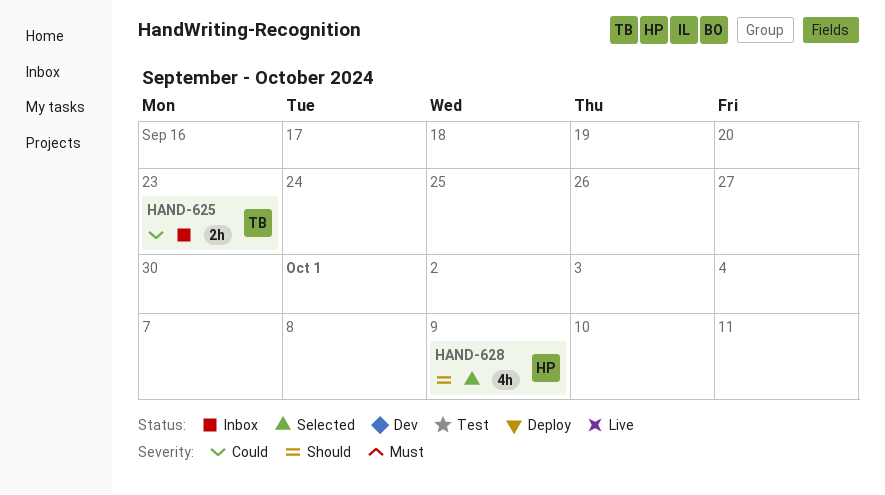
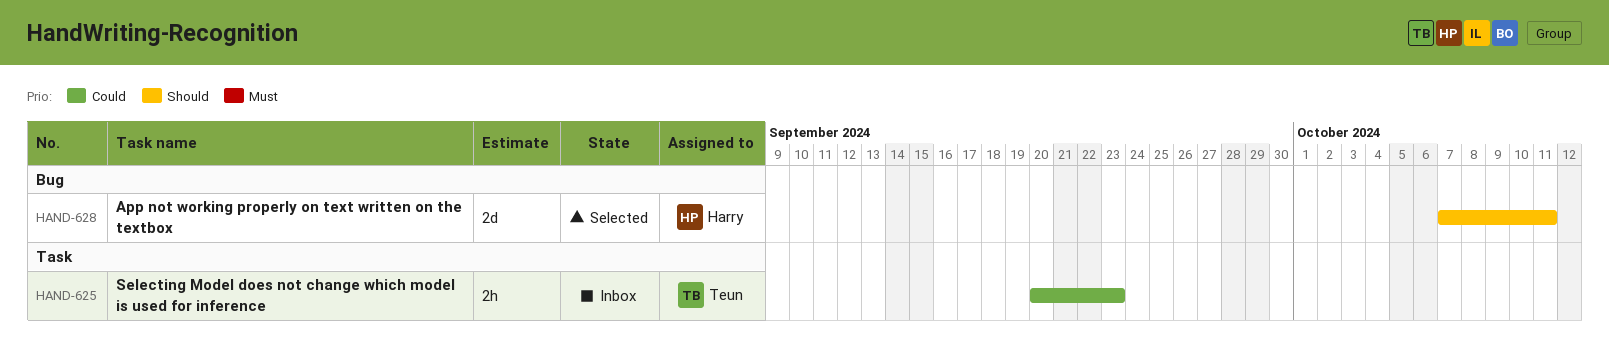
HAND-628, estimate: 4h -> 2d
HAND-628, due: Oct 9 -> Oct 11

